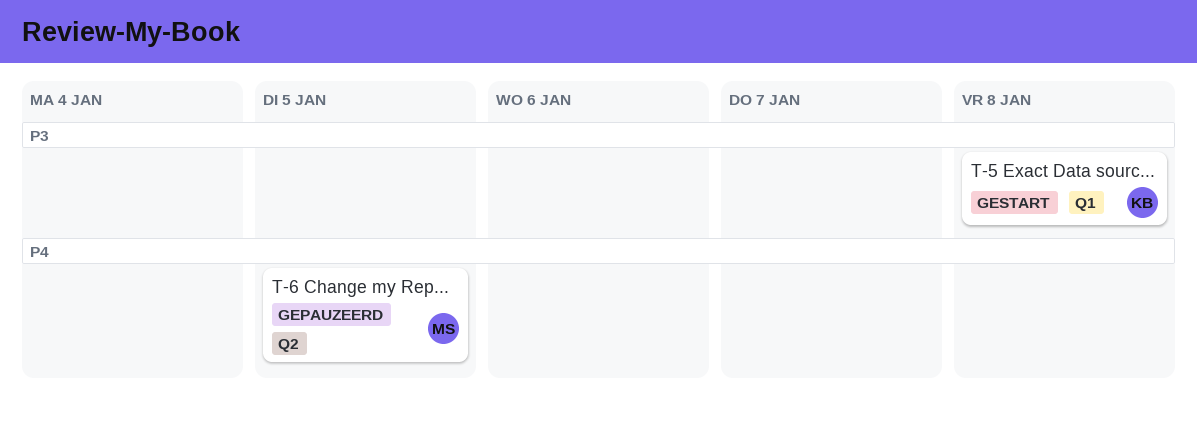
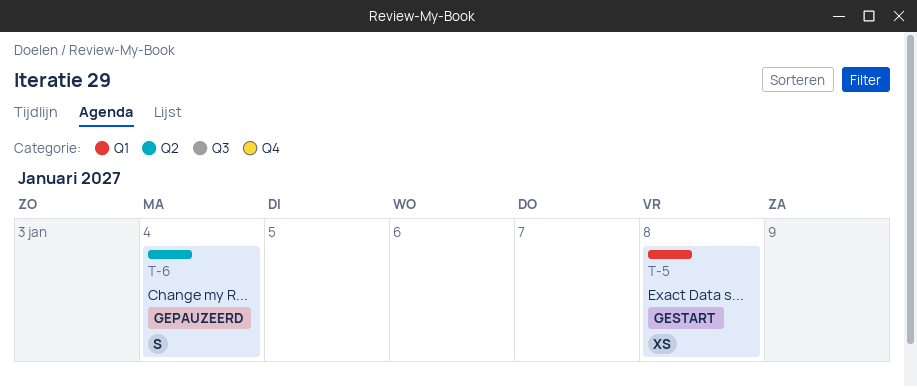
T-6, due: Jan 5 -> Jan 4

